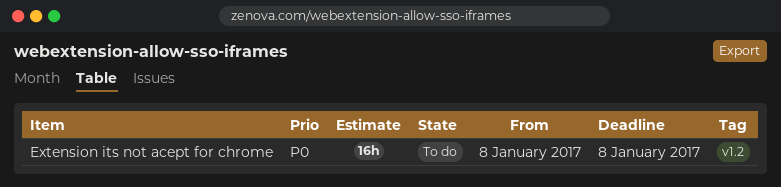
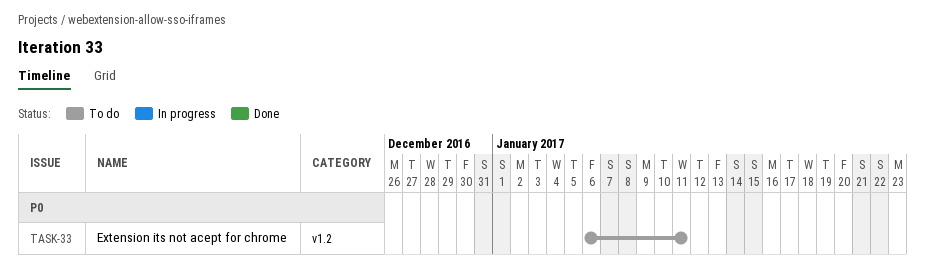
Extension its not acept for chrome, start: Jan 8 -> Jan 6
Extension its not acept for chrome, due: Jan 8 -> Jan 11

